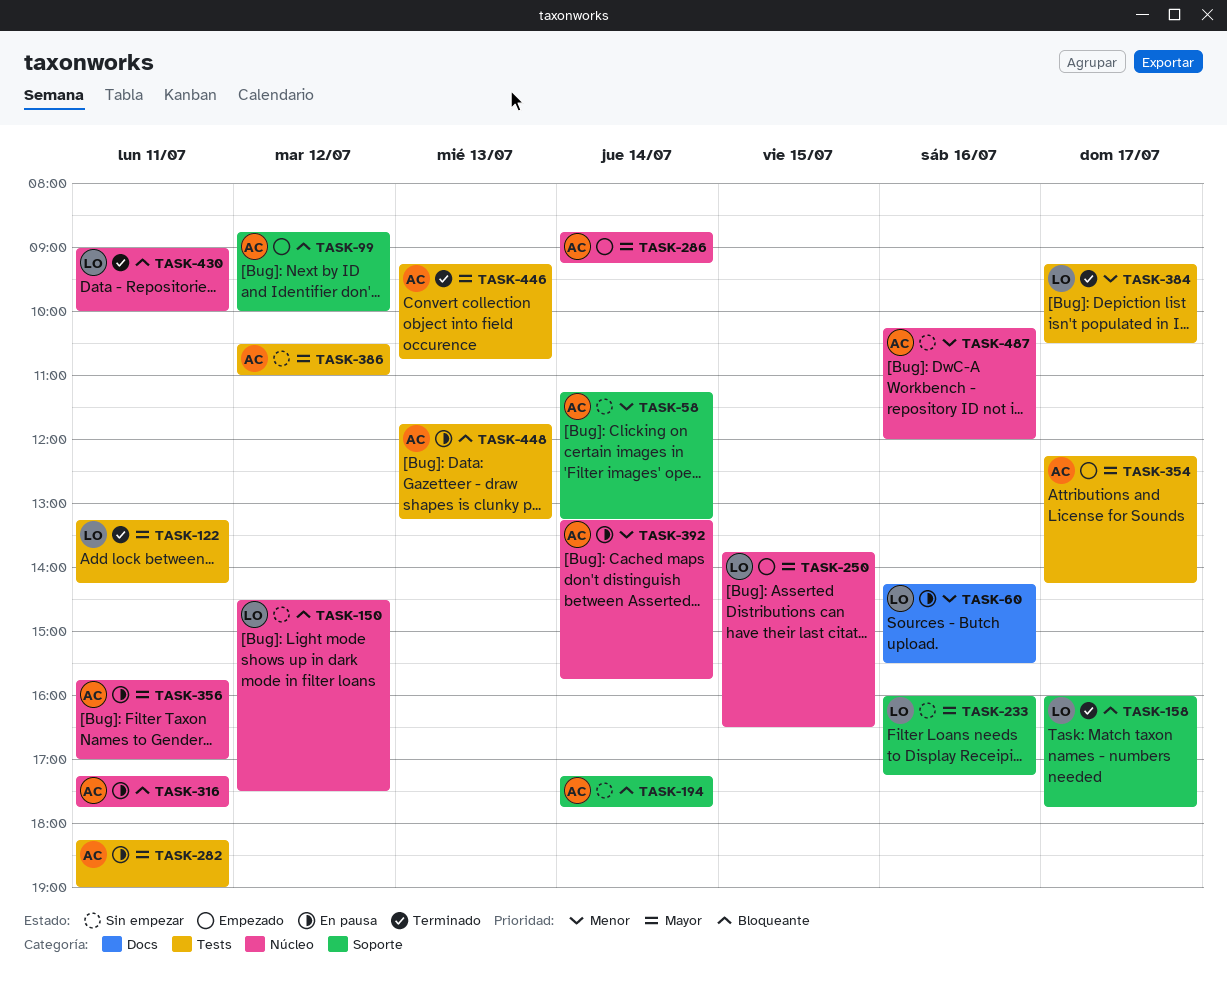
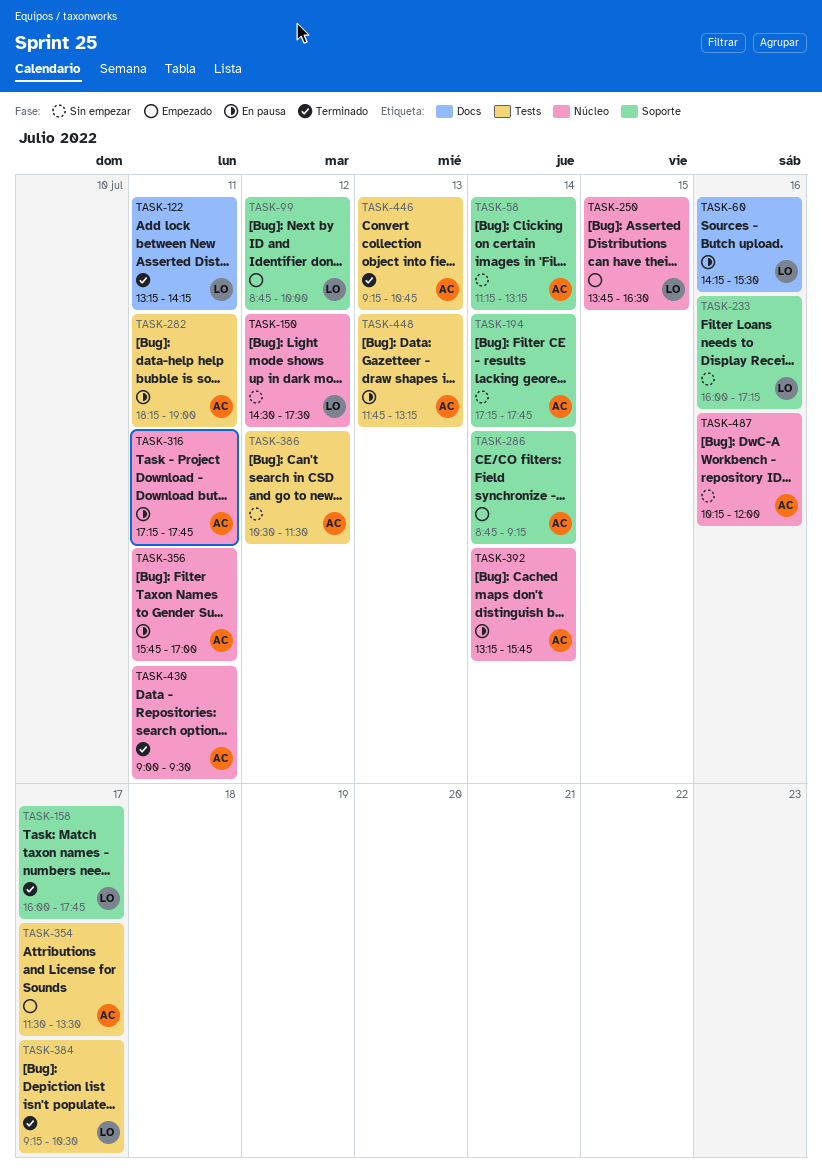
TASK-99, owner: AC -> LO
TASK-122, label: Tests -> Docs
TASK-286, label: Núcleo -> Soporte
TASK-354, begins: 12:15 -> 11:30
TASK-354, ends: 14:15 -> 13:30
TASK-386, ends: 11:00 -> 11:30
TASK-430, owner: LO -> AC
TASK-430, ends: 10:00 -> 09:30

